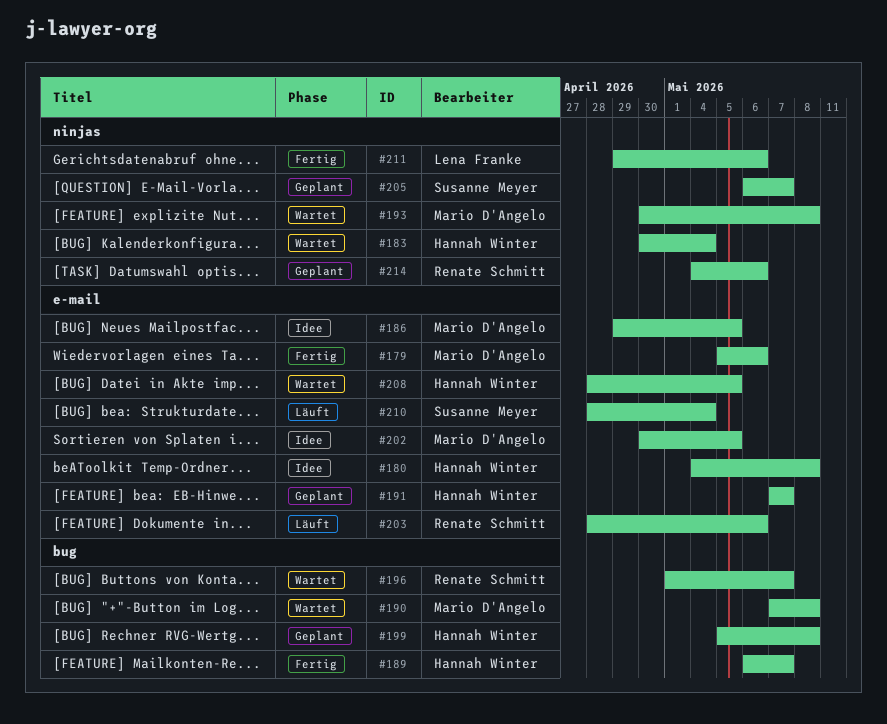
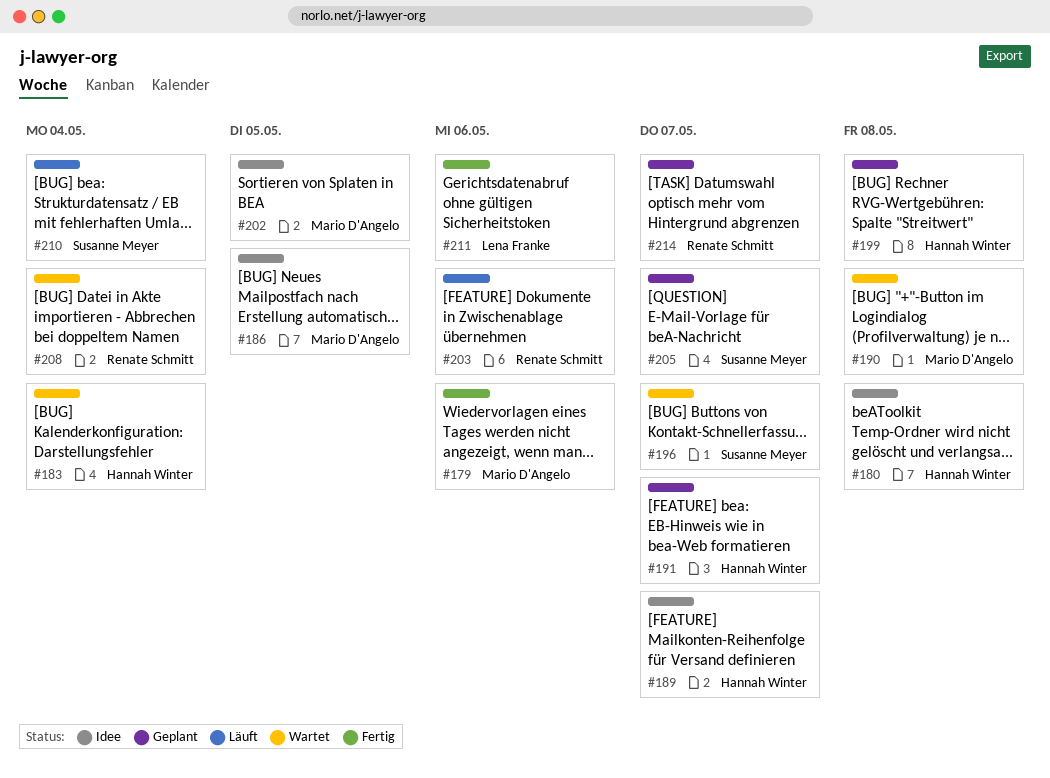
#189, status: Fertig -> Idee
#193: present -> none
#196, owner: Renate Schmitt -> Susanne Meyer
#208, owner: Hannah Winter -> Renate Schmitt
#208, due: May 5 -> May 4
#214, due: May 6 -> May 7

